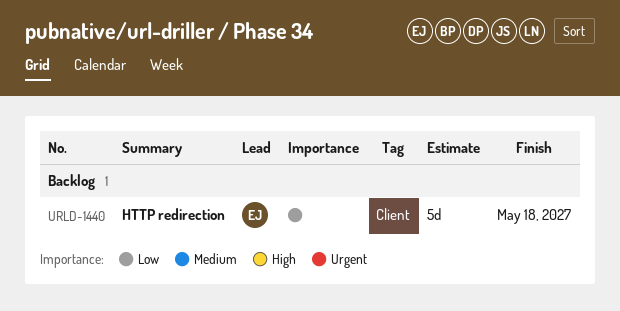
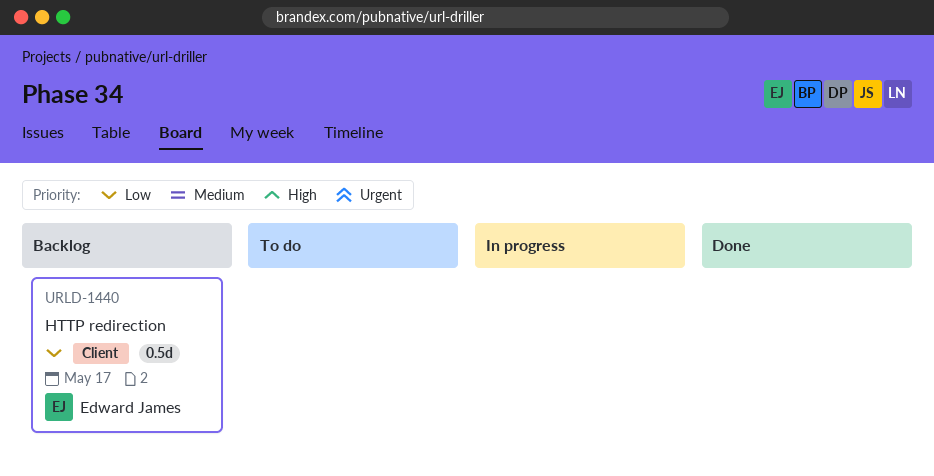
URLD-1440, estimate: 5d -> 0.5d
URLD-1440, due: May 18 -> May 17

